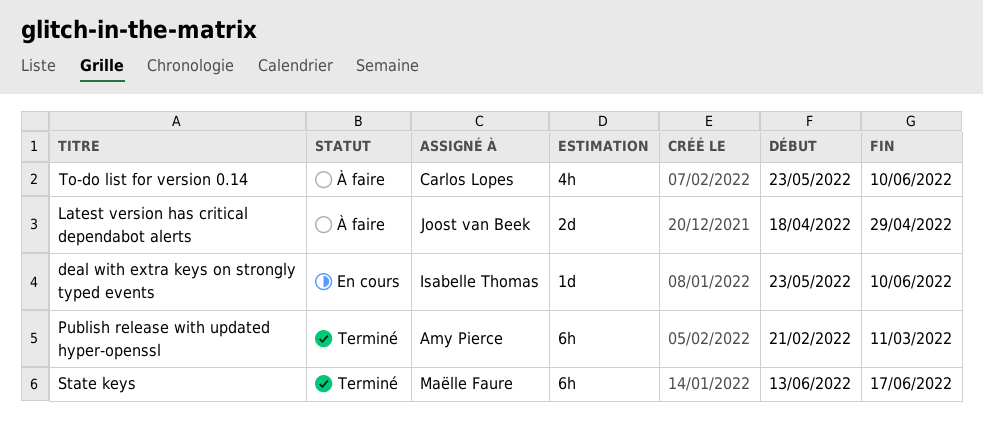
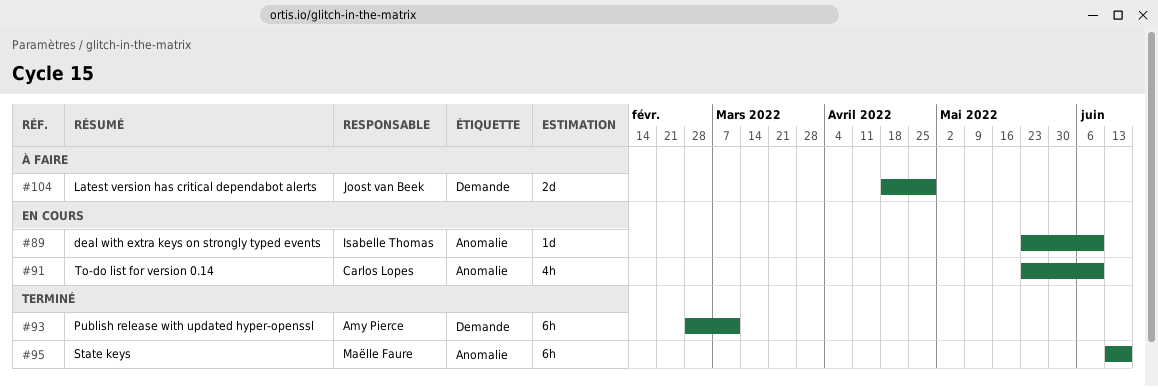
Publish release with updated hyper-openssl, start: Feb 21 -> Feb 28
To-do list for version 0.14, status: À faire -> En cours

